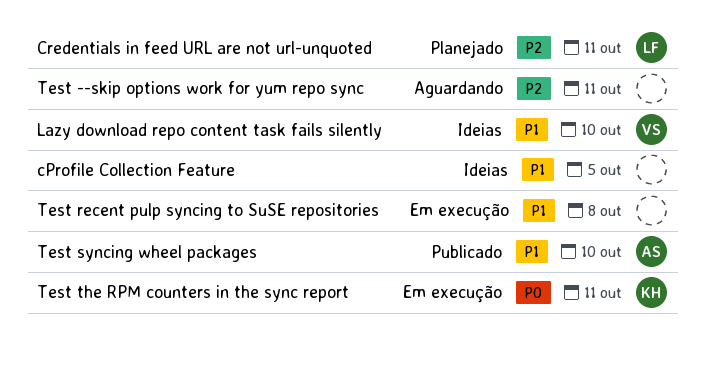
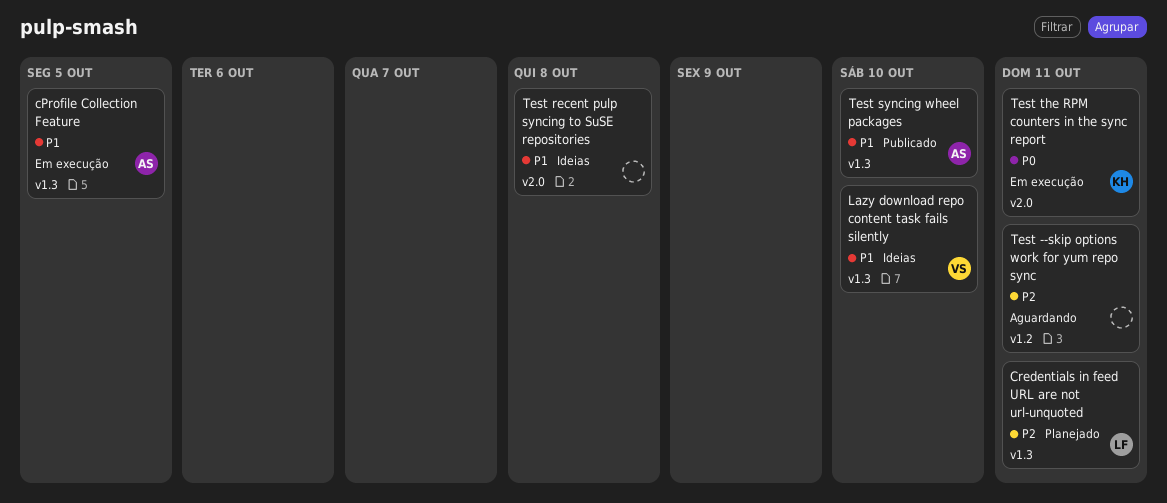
cProfile Collection Feature, status: Ideias -> Em execução
cProfile Collection Feature, owner: none -> AS
Test recent pulp syncing to SuSE repositories, status: Em execução -> Ideias

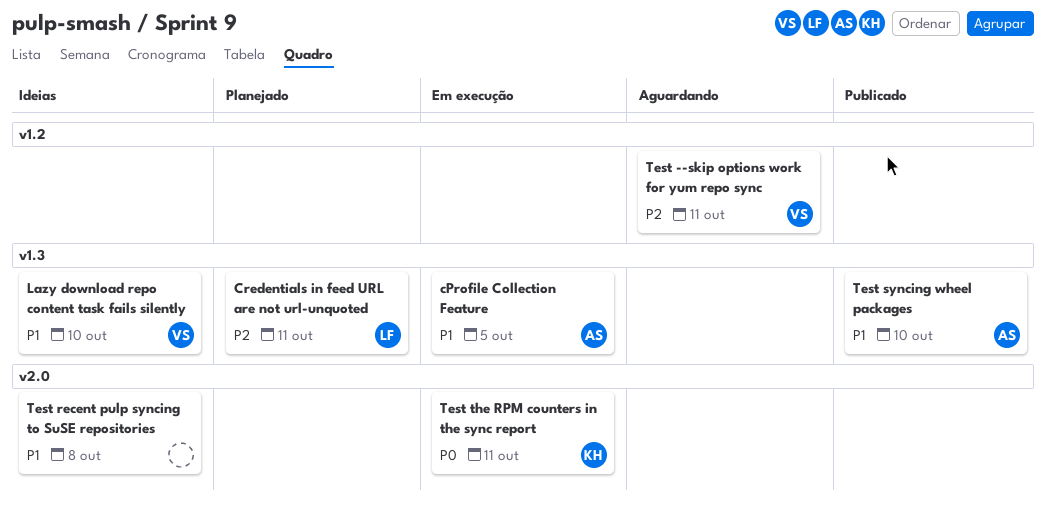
Test --skip options work for yum repo sync, owner: none -> VS

